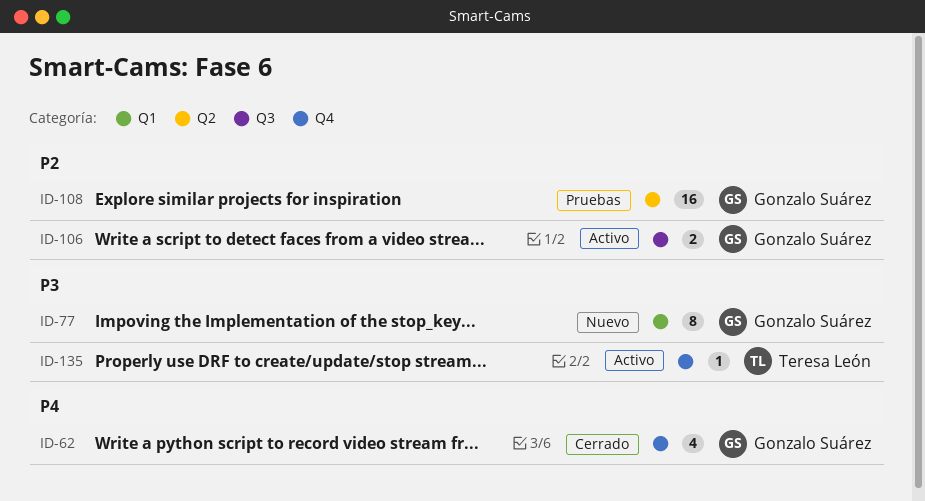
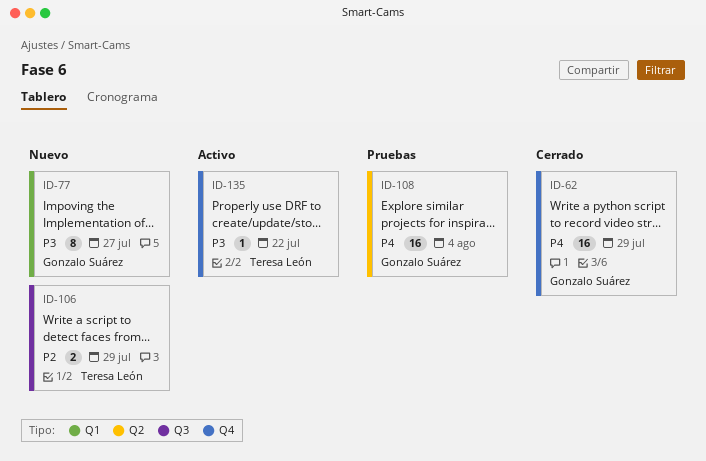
ID-62, estimate: 4 -> 16
ID-106, status: Activo -> Nuevo
ID-106, owner: Gonzalo Suárez -> Teresa León
ID-108, priority: P2 -> P4

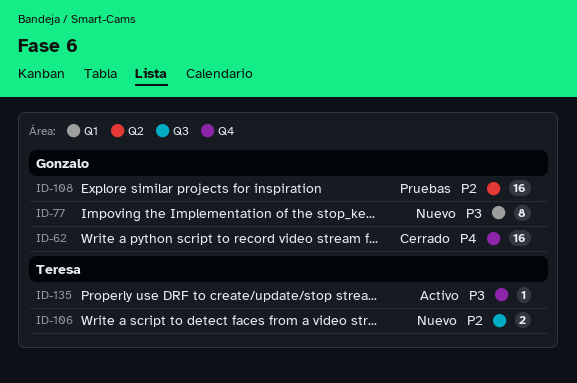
ID-108, priority: P4 -> P2

